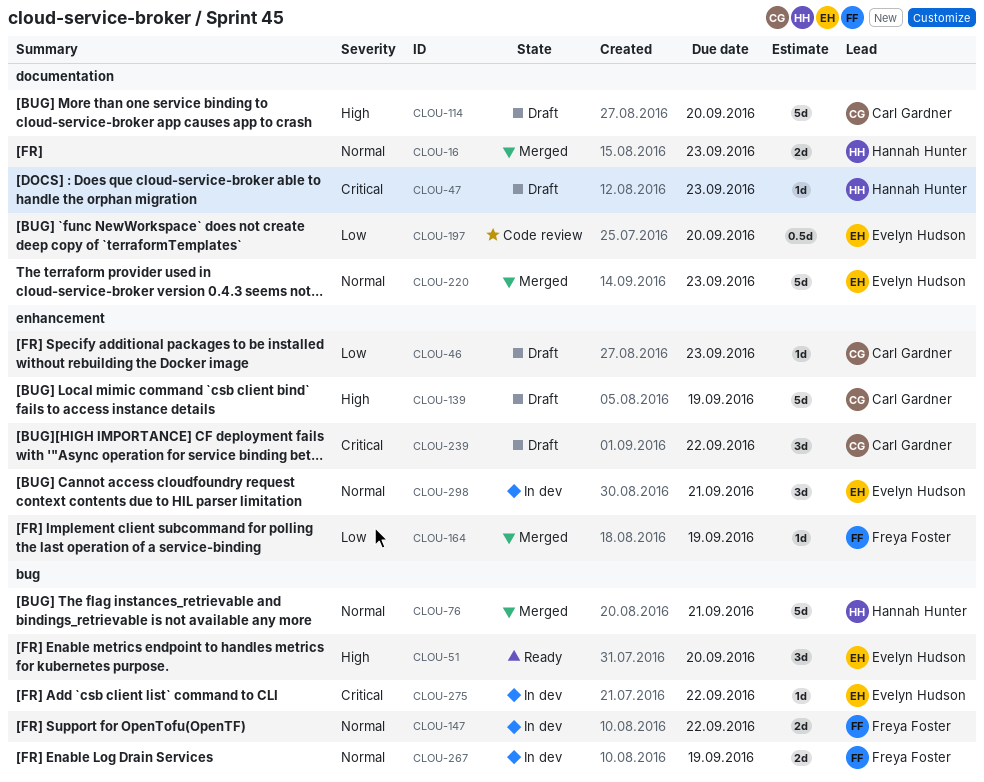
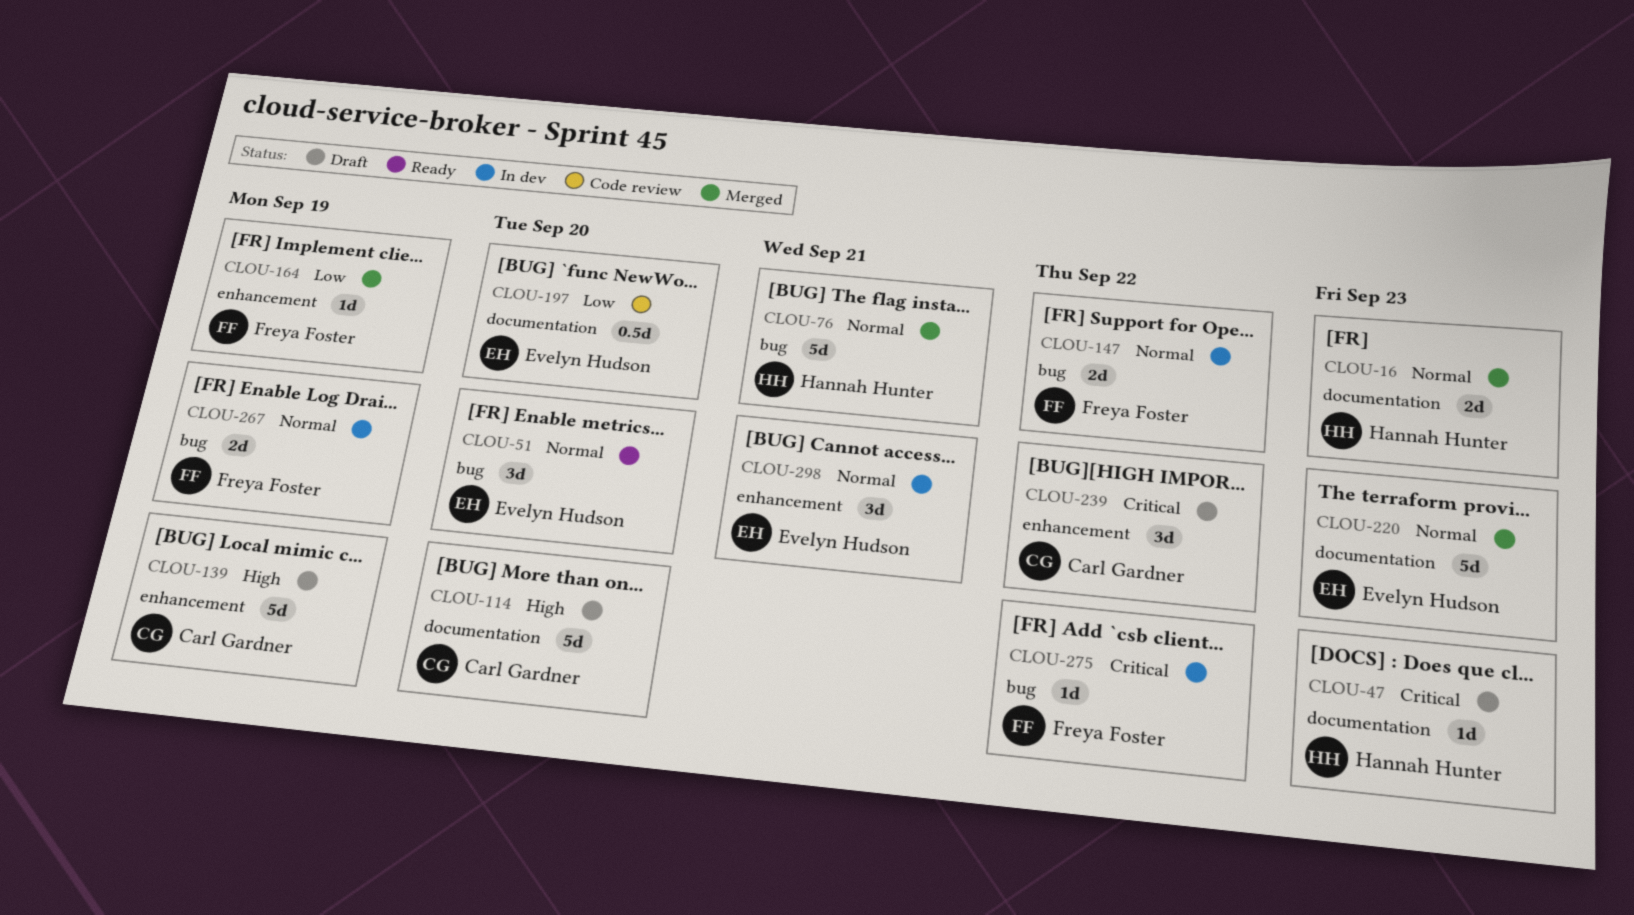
CLOU-46: present -> none
CLOU-51, priority: High -> Normal
CLOU-275, owner: Evelyn Hudson -> Freya Foster

